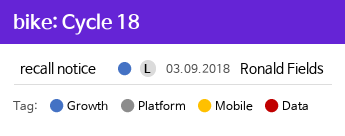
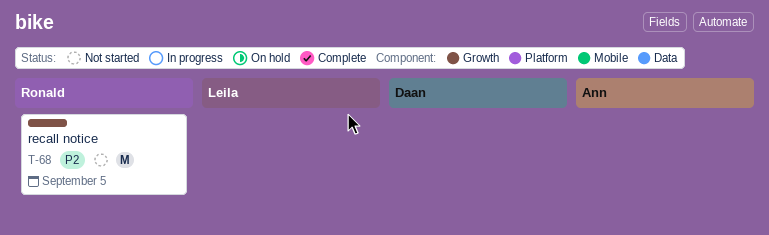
recall notice, estimate: L -> M
recall notice, due: Sep 3 -> Sep 5

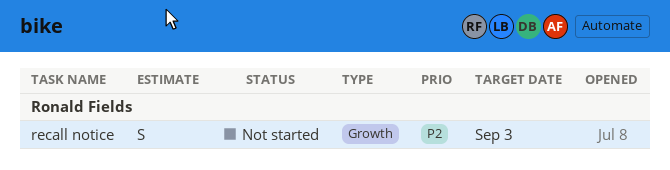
recall notice, estimate: M -> S
recall notice, due: Sep 5 -> Sep 3

